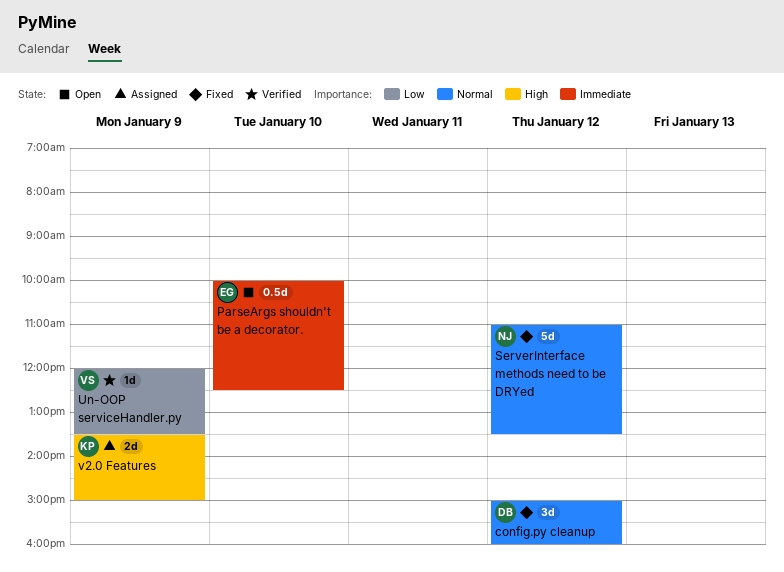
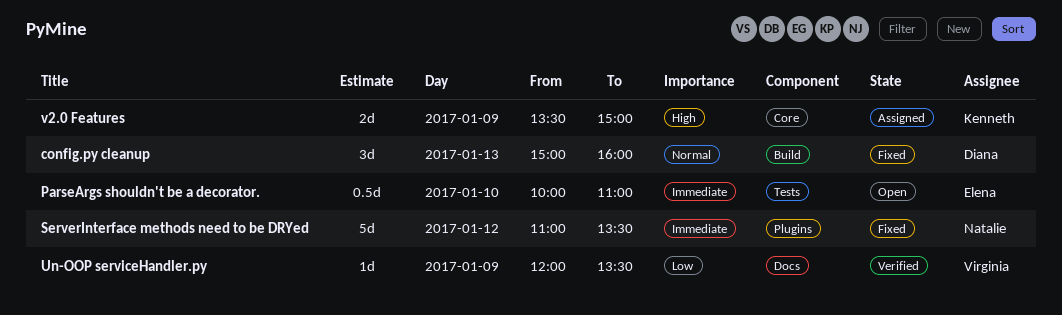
config.py cleanup, day: Jan 12 -> Jan 13
ParseArgs shouldn't be a decorator., ends: 12:30 -> 11:00
ServerInterface methods need to be DRYed, priority: Normal -> Immediate

